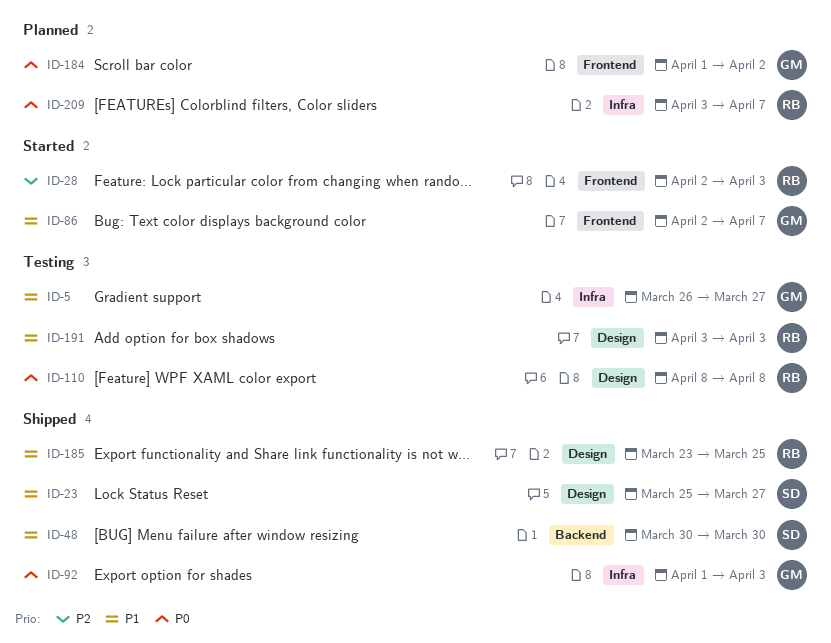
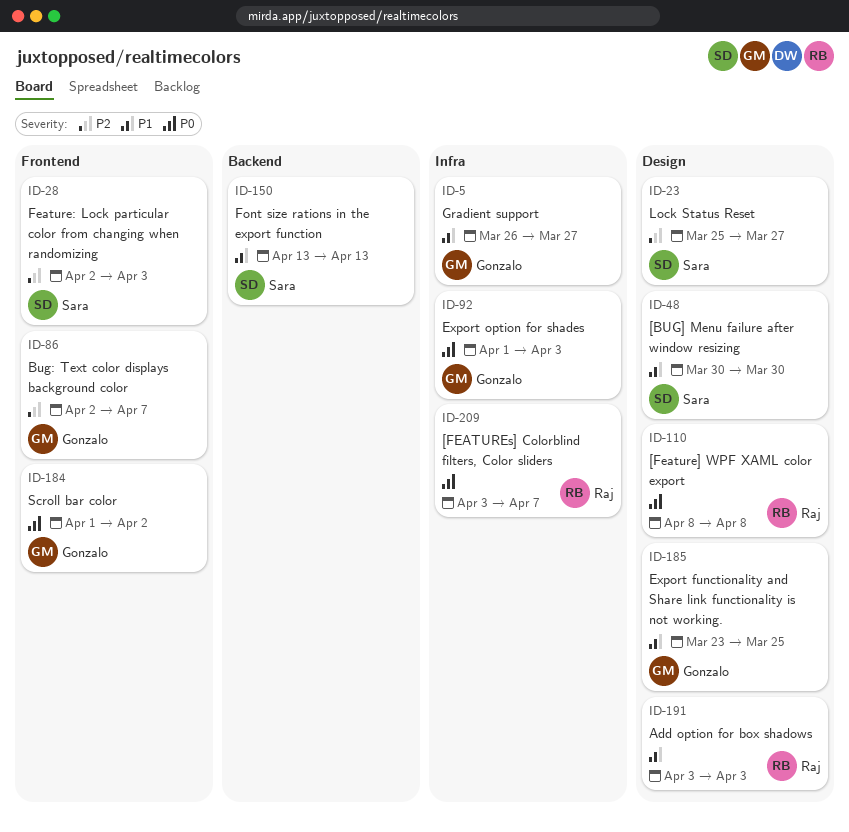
ID-23, priority: P1 -> P2
ID-28, owner: Raj -> Sara
ID-48, label: Backend -> Design
ID-86, priority: P1 -> P2
ID-150: none -> present
ID-185, owner: Raj -> Gonzalo

